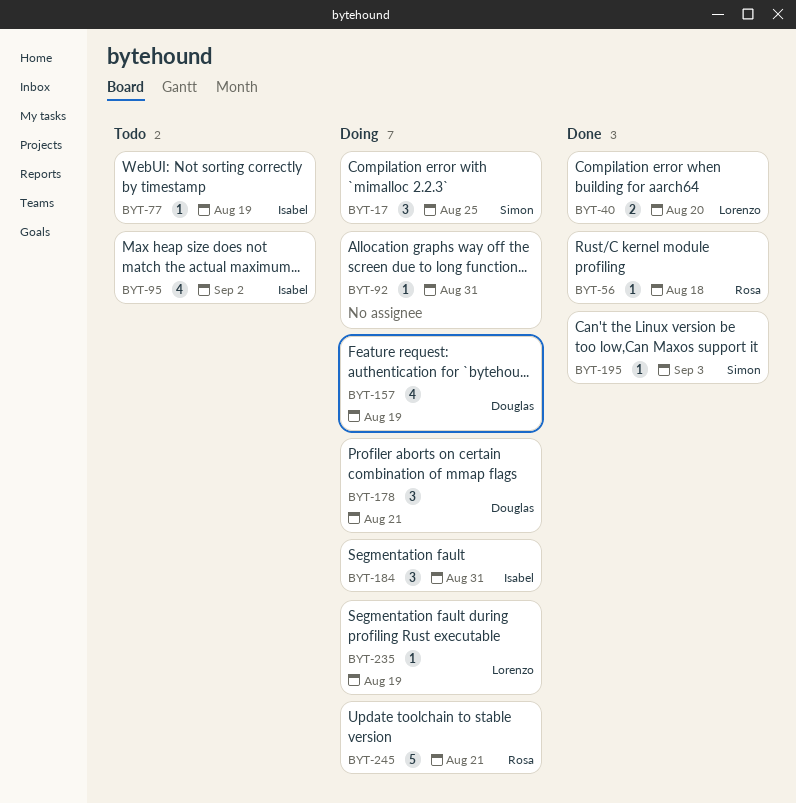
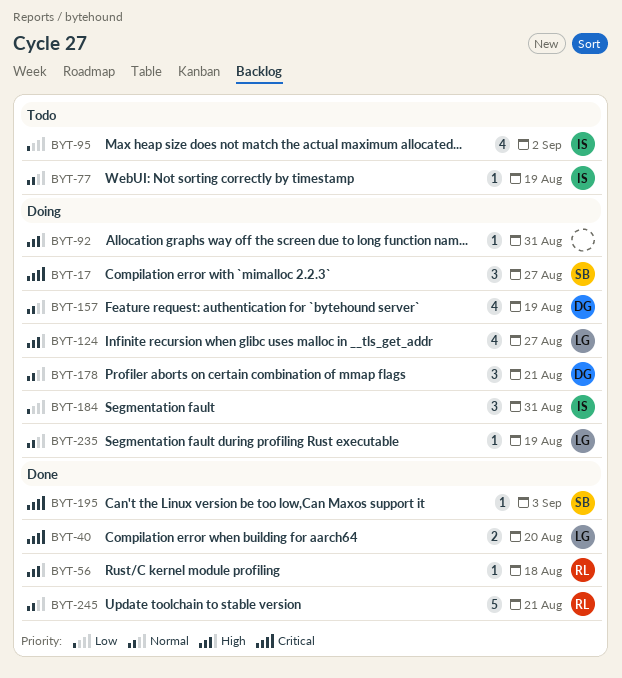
BYT-17, due: Aug 25 -> Aug 27
BYT-124: none -> present
BYT-245, status: Doing -> Done

